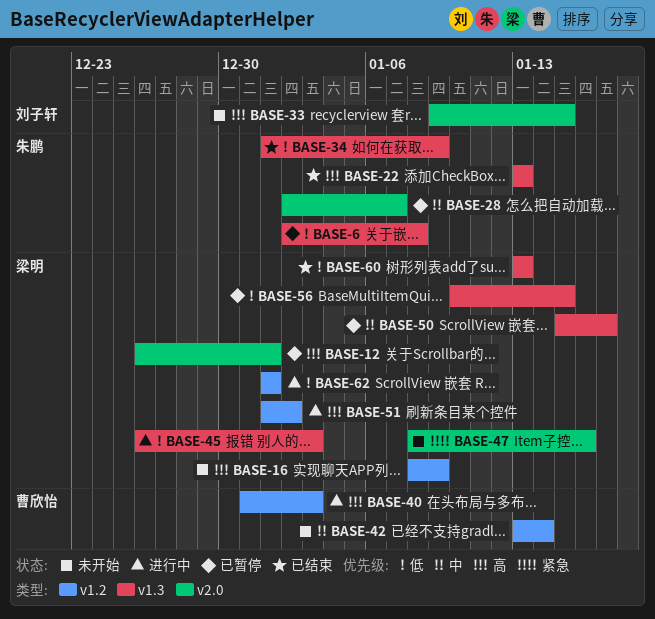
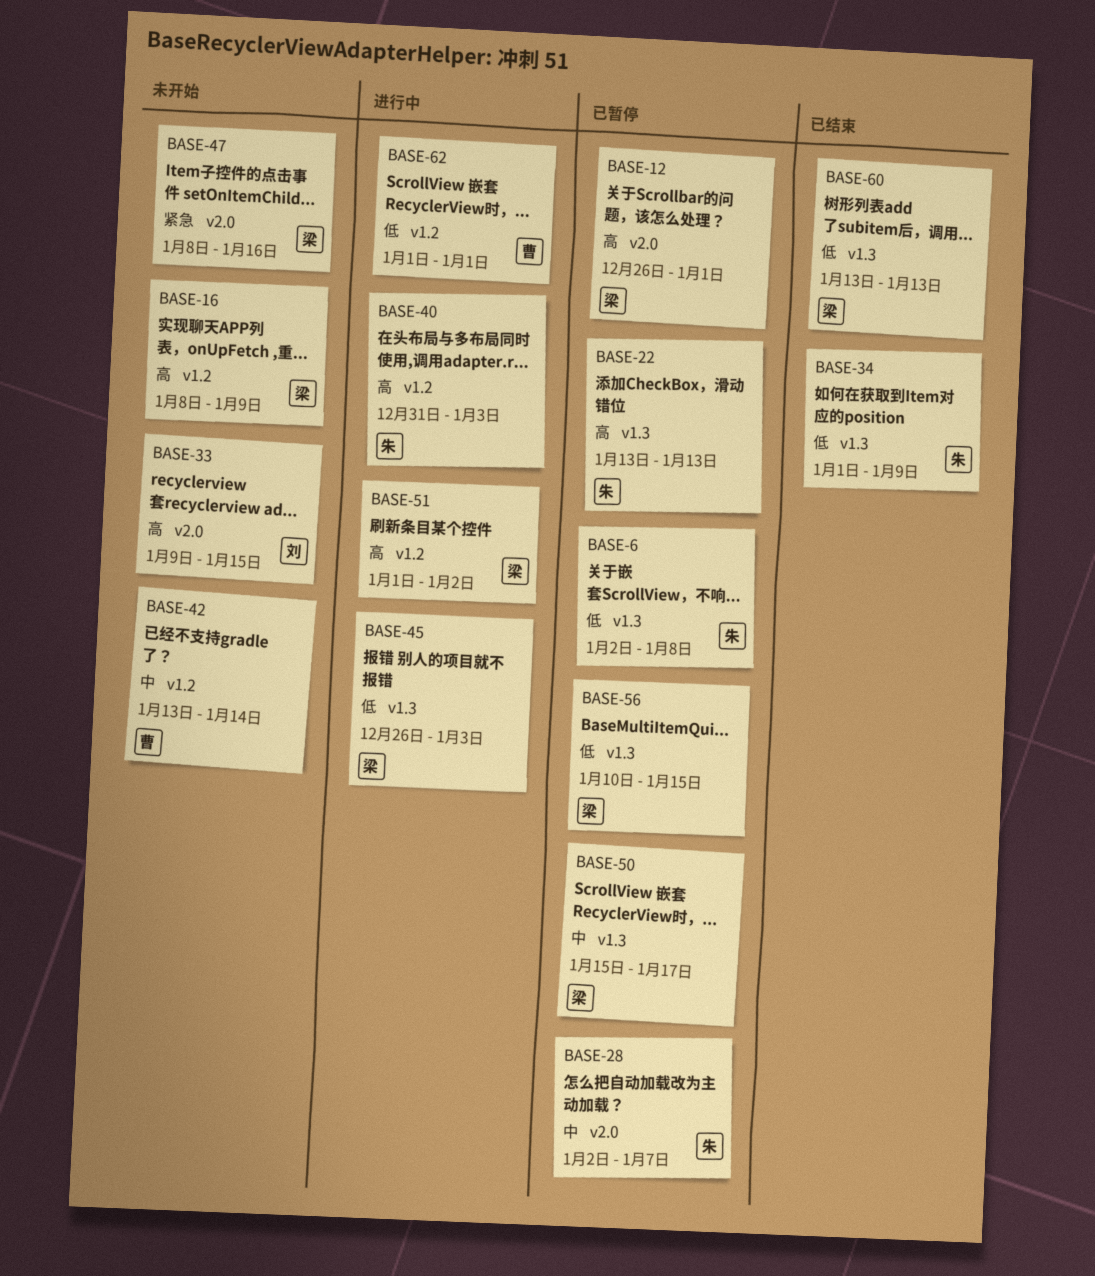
BASE-22, status: 已结束 -> 已暂停
BASE-40, owner: 曹欣怡 -> 朱鹏
BASE-62, owner: 梁明 -> 曹欣怡

